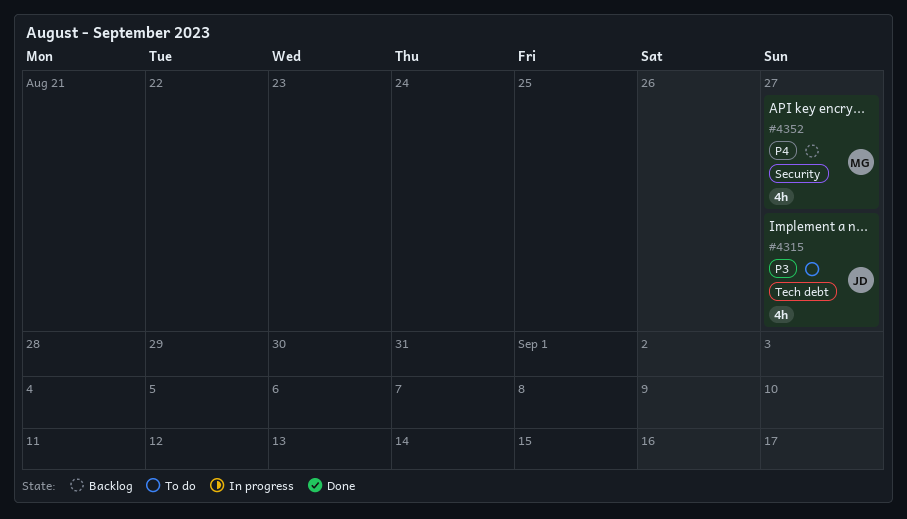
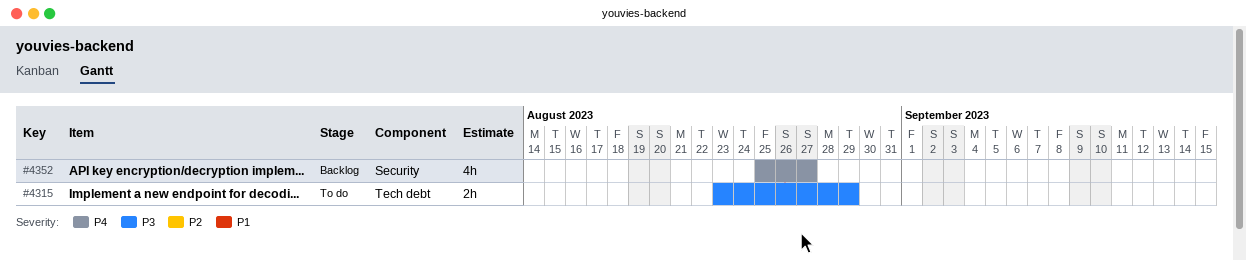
#4315, estimate: 4h -> 2h
#4315, due: Aug 27 -> Aug 29

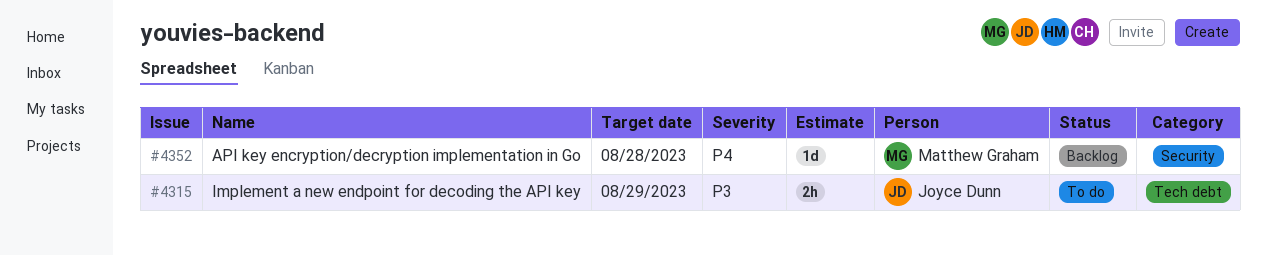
#4352, estimate: 4h -> 1d
#4352, due: Aug 27 -> Aug 28

